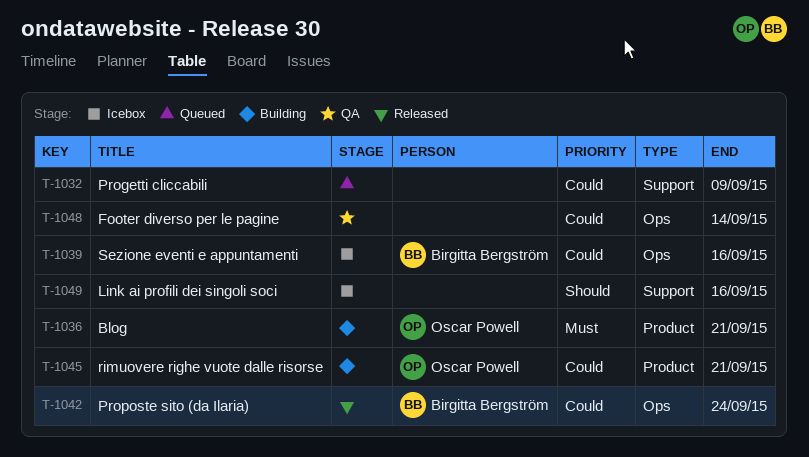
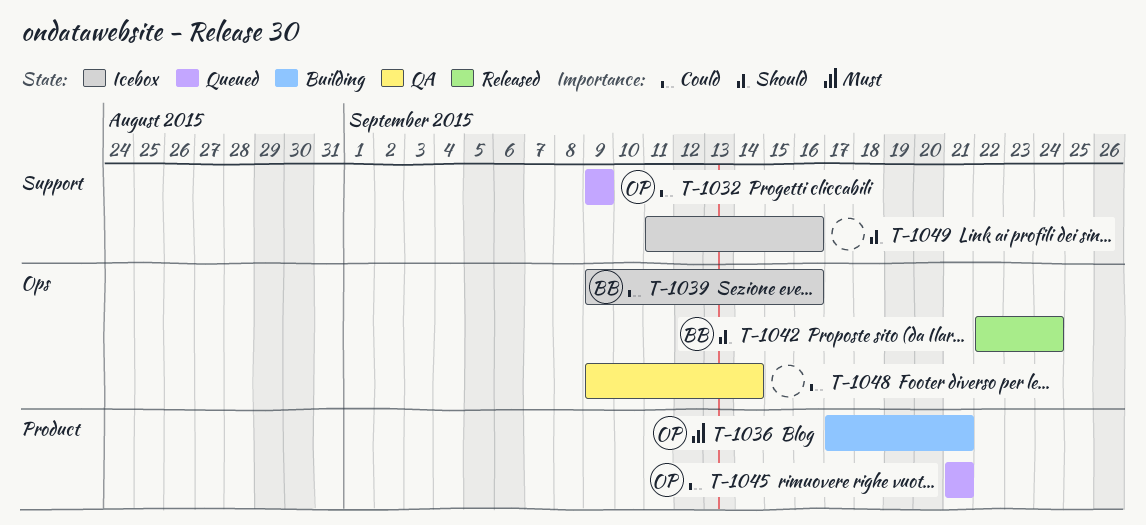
T-1032, owner: none -> Oscar Powell
T-1042, priority: Could -> Should
T-1045, status: Building -> Queued

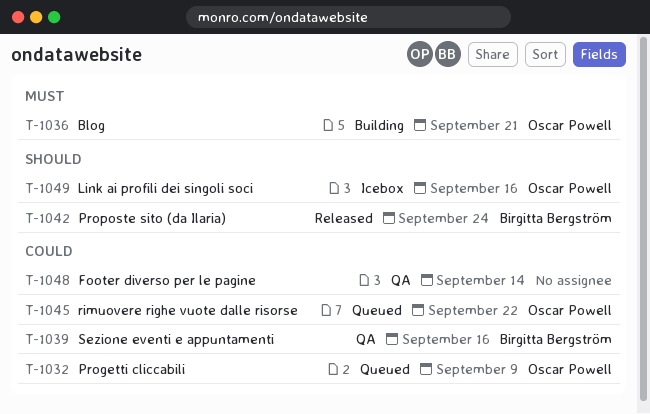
T-1039, status: Icebox -> QA
T-1045, due: Sep 21 -> Sep 22
T-1049, owner: none -> Oscar Powell

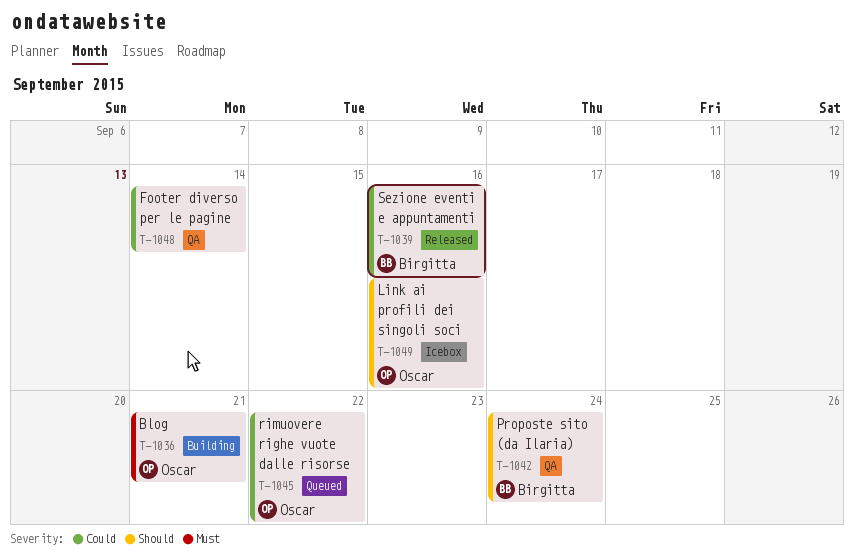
T-1032: present -> none
T-1039, status: QA -> Released
T-1042, status: Released -> QA

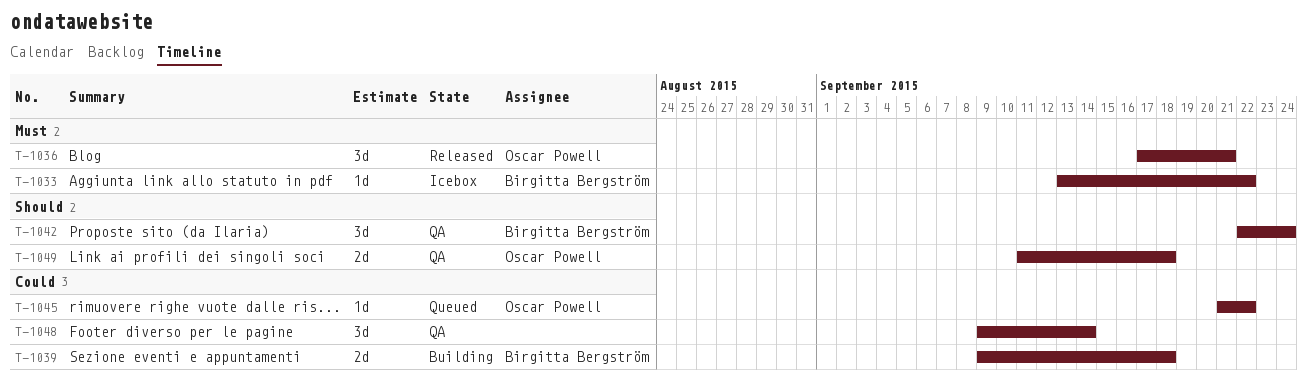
T-1033: none -> present
T-1036, status: Building -> Released
T-1039, status: Released -> Building
T-1039, due: Sep 16 -> Sep 18
T-1049, status: Icebox -> QA
T-1049, due: Sep 16 -> Sep 18

